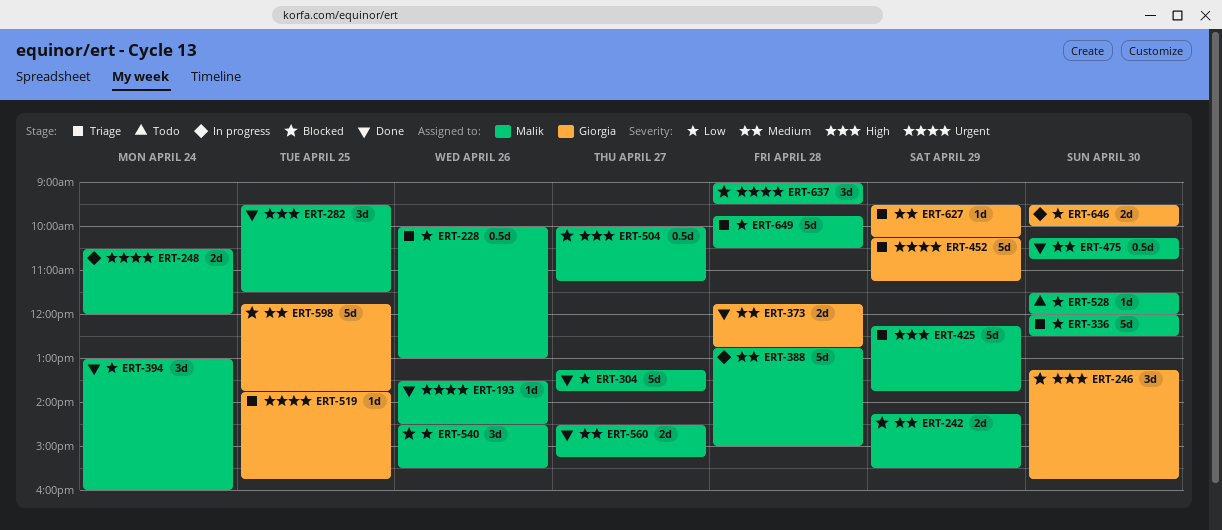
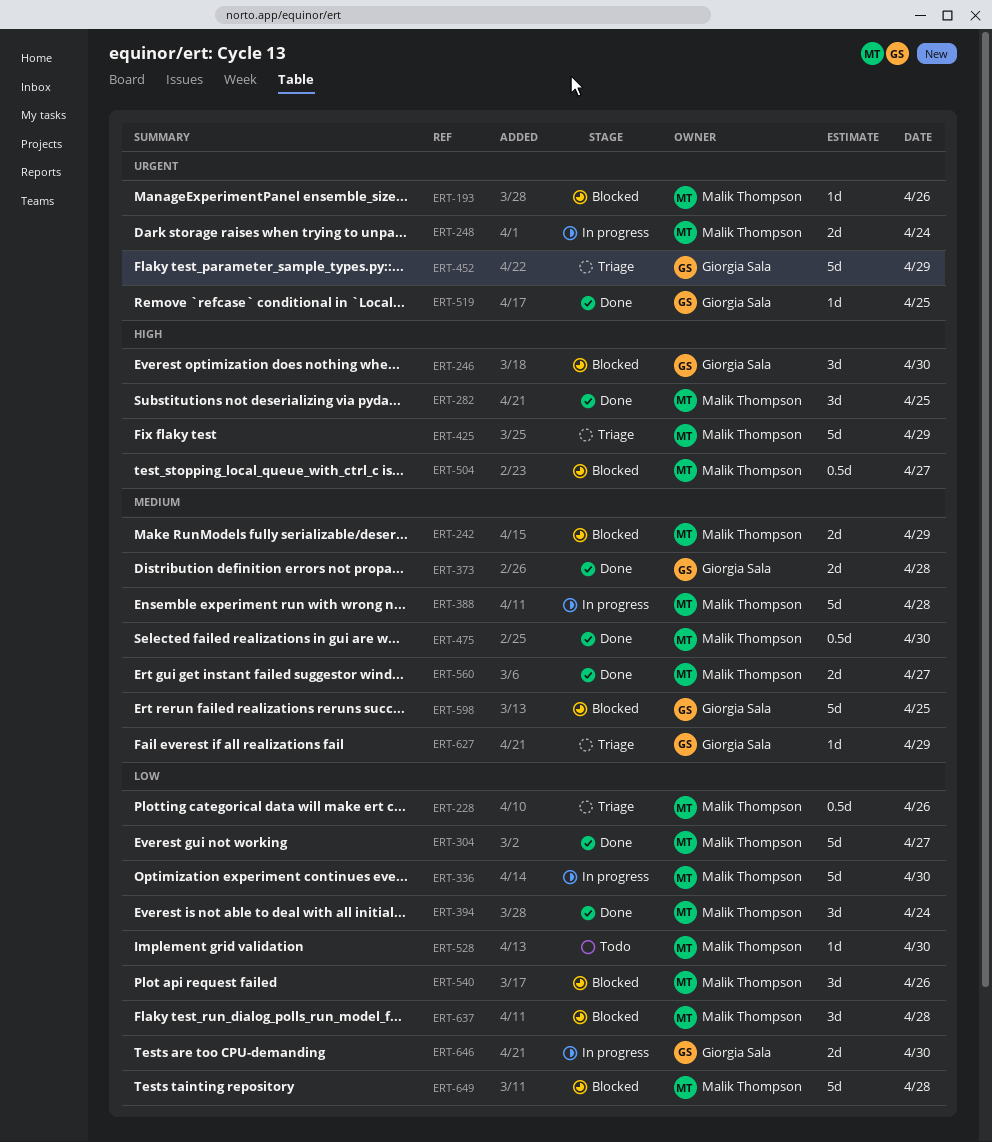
ERT-193, status: Done -> Blocked
ERT-336, status: Triage -> In progress
ERT-519, status: Triage -> Done
ERT-637, priority: Urgent -> Low
ERT-649, status: Triage -> Blocked

